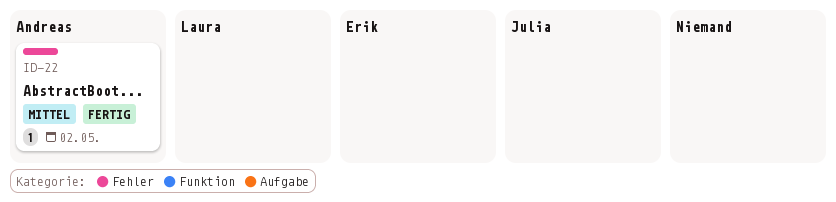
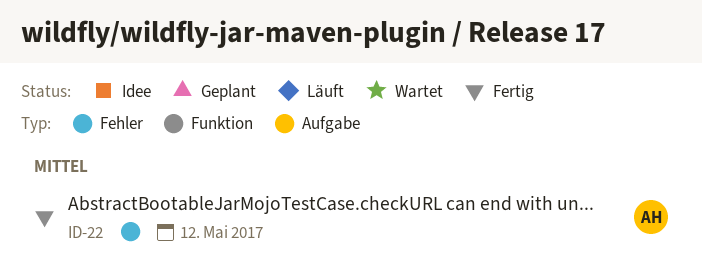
ID-22, due: May 2 -> May 12

